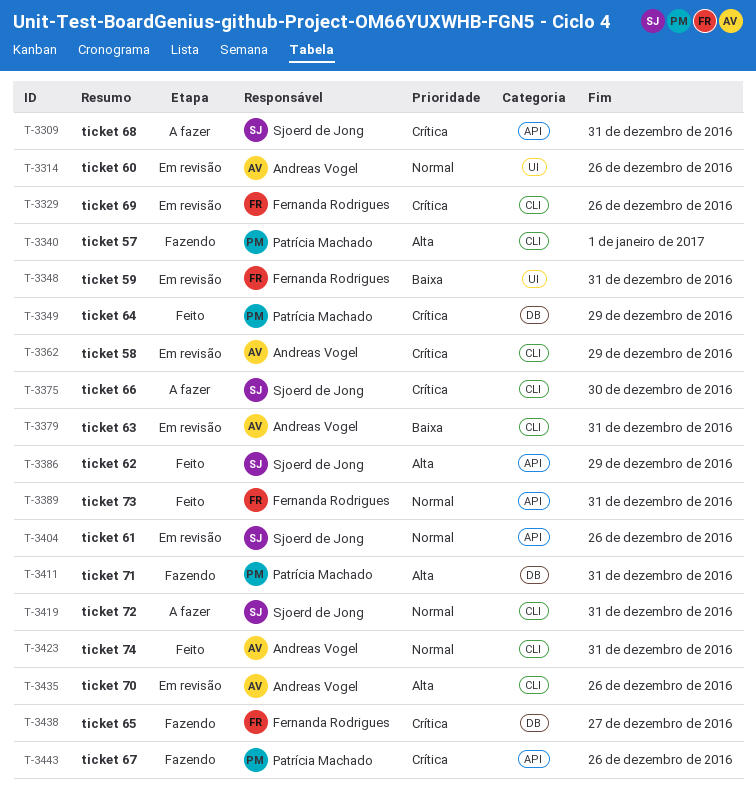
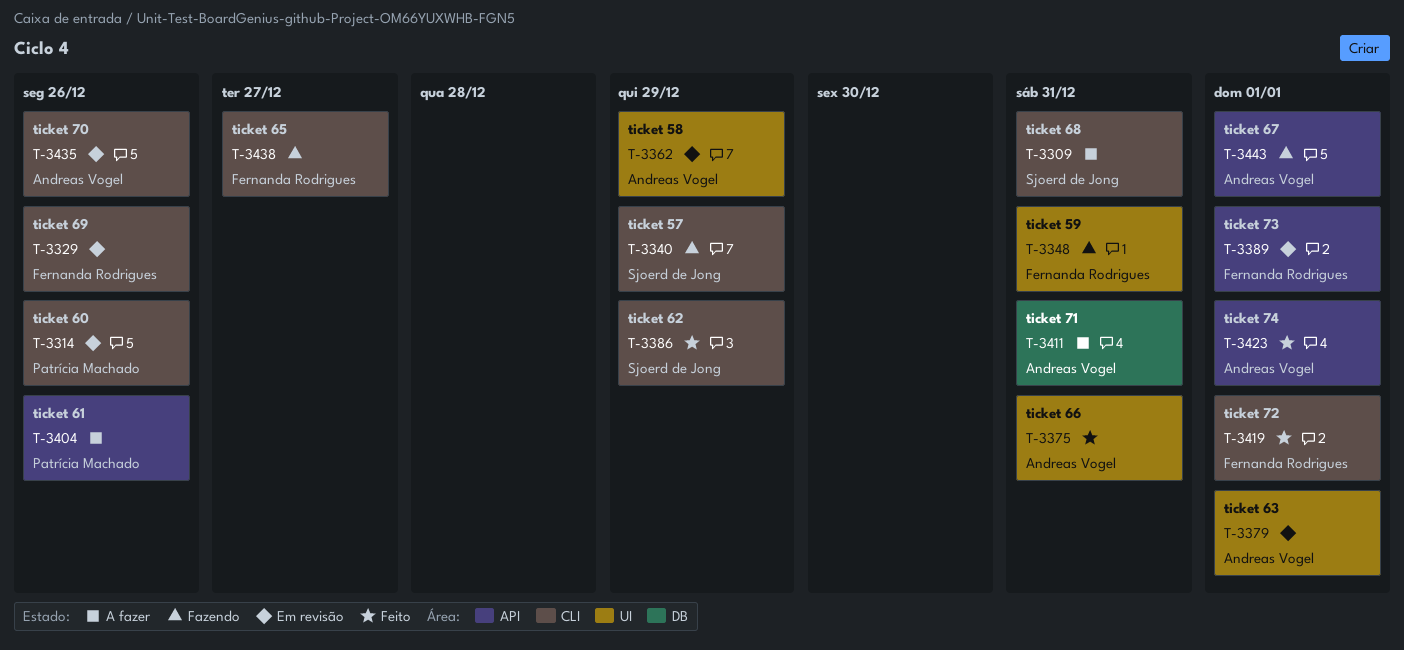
T-3309, label: API -> CLI
T-3314, owner: Andreas Vogel -> Patrícia Machado
T-3314, label: UI -> CLI
T-3340, owner: Patrícia Machado -> Sjoerd de Jong
T-3340, due: Jan 1 -> Dec 29
T-3348, status: Em revisão -> Fazendo
T-3349: present -> none
T-3362, label: CLI -> UI
T-3375, status: A fazer -> Feito
T-3375, owner: Sjoerd de Jong -> Andreas Vogel
T-3375, label: CLI -> UI
T-3375, due: Dec 30 -> Dec 31
T-3379, label: CLI -> UI
T-3379, due: Dec 31 -> Jan 1
T-3386, label: API -> CLI
T-3389, status: Feito -> Em revisão
T-3389, due: Dec 31 -> Jan 1
T-3404, status: Em revisão -> A fazer
T-3404, owner: Sjoerd de Jong -> Patrícia Machado
T-3411, status: Fazendo -> A fazer
T-3411, owner: Patrícia Machado -> Andreas Vogel
T-3419, status: A fazer -> Feito
T-3419, owner: Sjoerd de Jong -> Fernanda Rodrigues
T-3419, due: Dec 31 -> Jan 1
T-3423, label: CLI -> API
T-3423, due: Dec 31 -> Jan 1
T-3438, label: DB -> CLI
T-3443, owner: Patrícia Machado -> Andreas Vogel
T-3443, due: Dec 26 -> Jan 1

